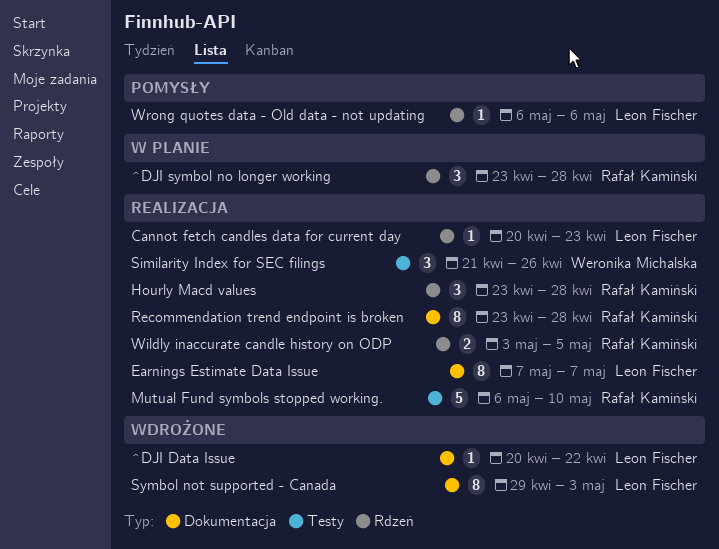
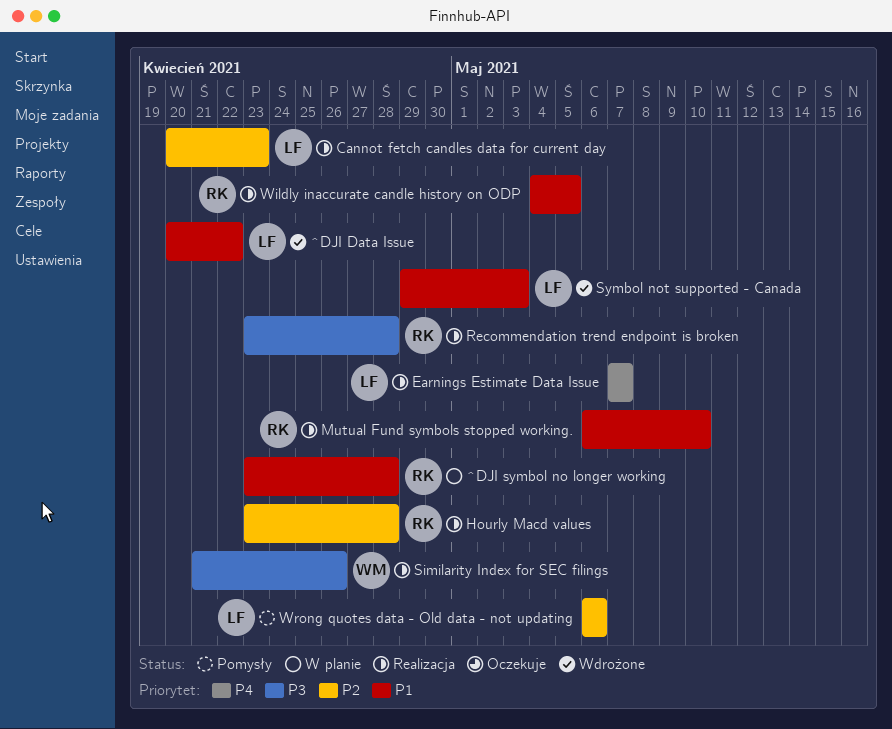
Wildly inaccurate candle history on ODP, start: May 3 -> May 4

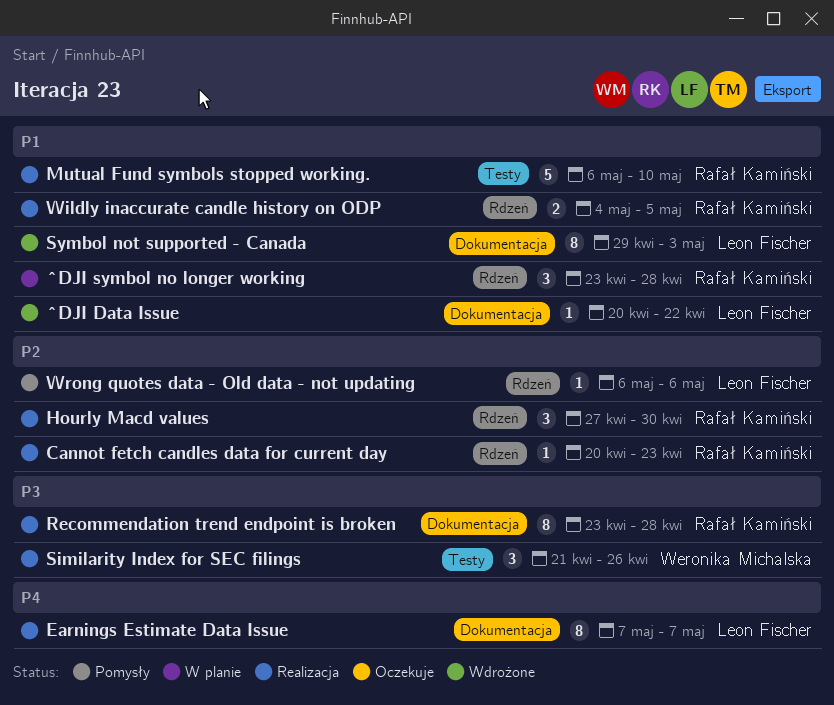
Cannot fetch candles data for current day, owner: Leon Fischer -> Rafał Kamiński
Hourly Macd values, start: Apr 23 -> Apr 27
Hourly Macd values, due: Apr 28 -> Apr 30

